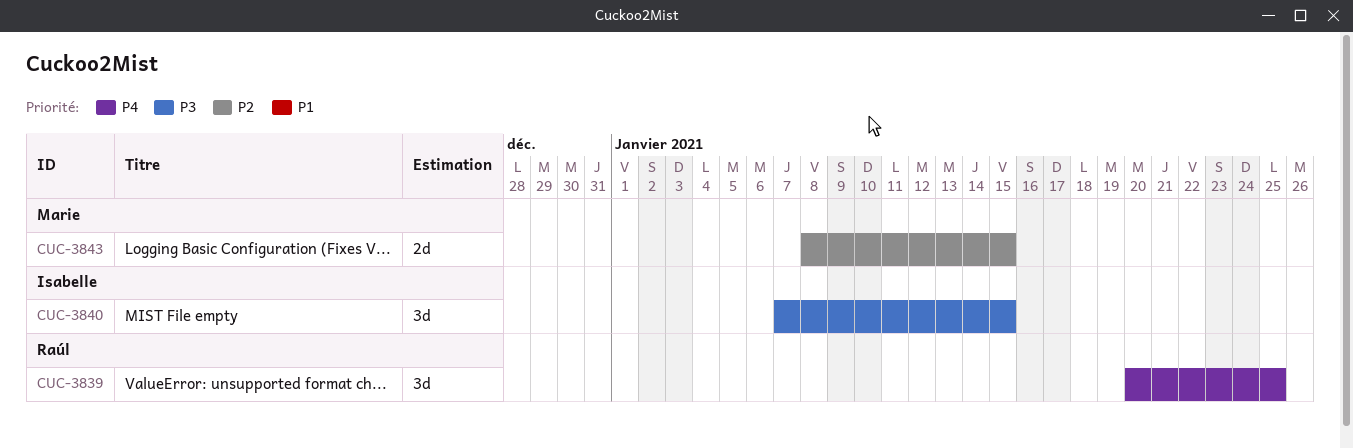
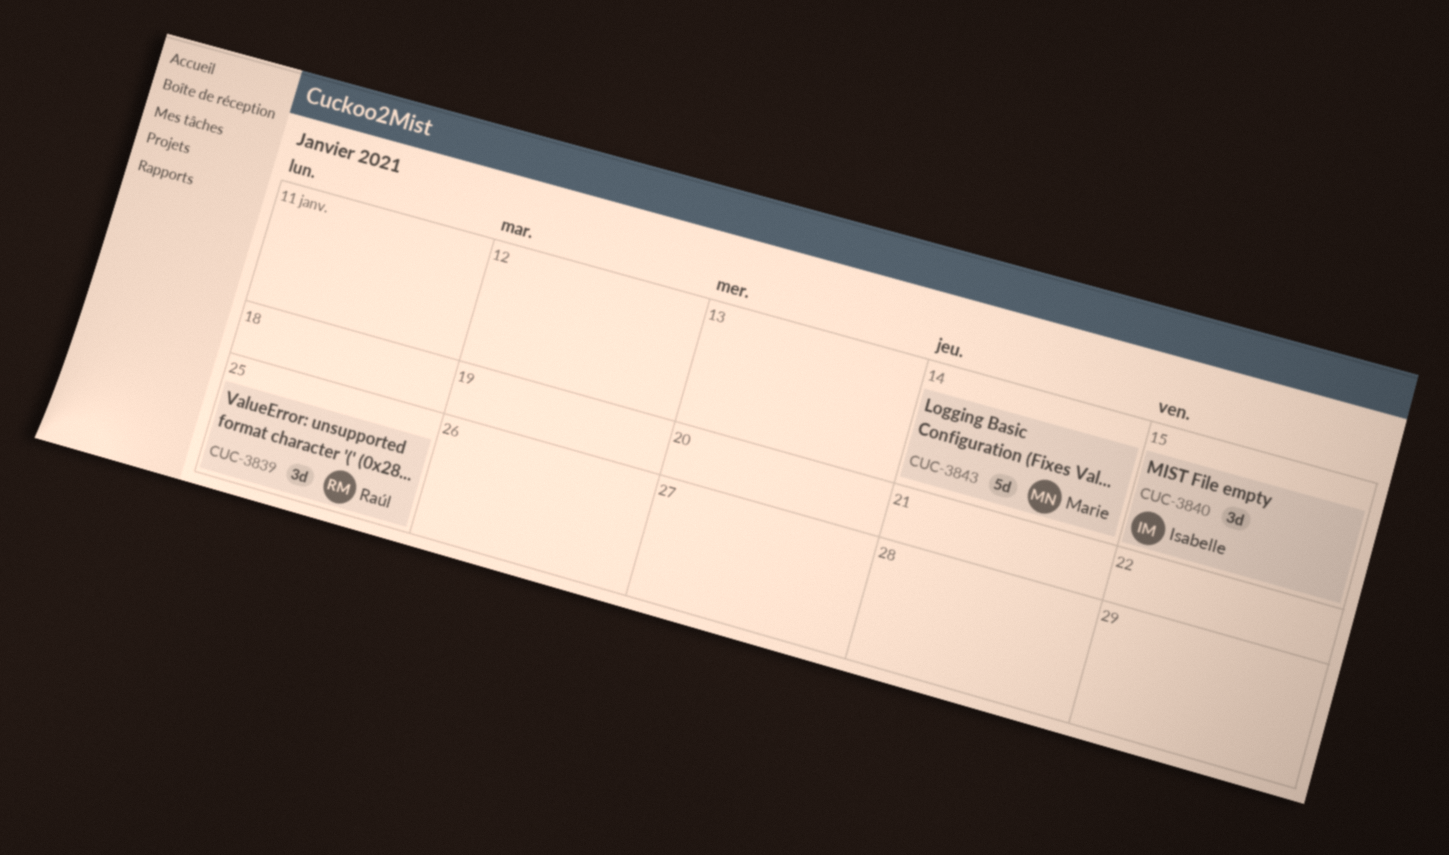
CUC-3843, estimate: 2d -> 5d
CUC-3843, due: Jan 15 -> Jan 14

